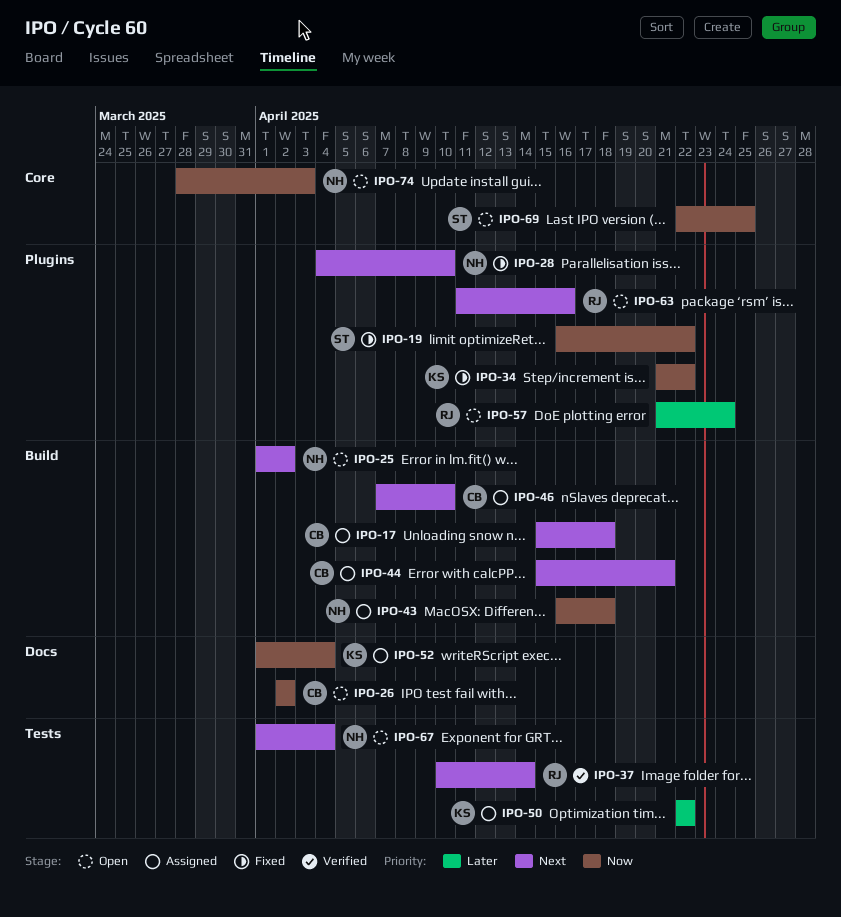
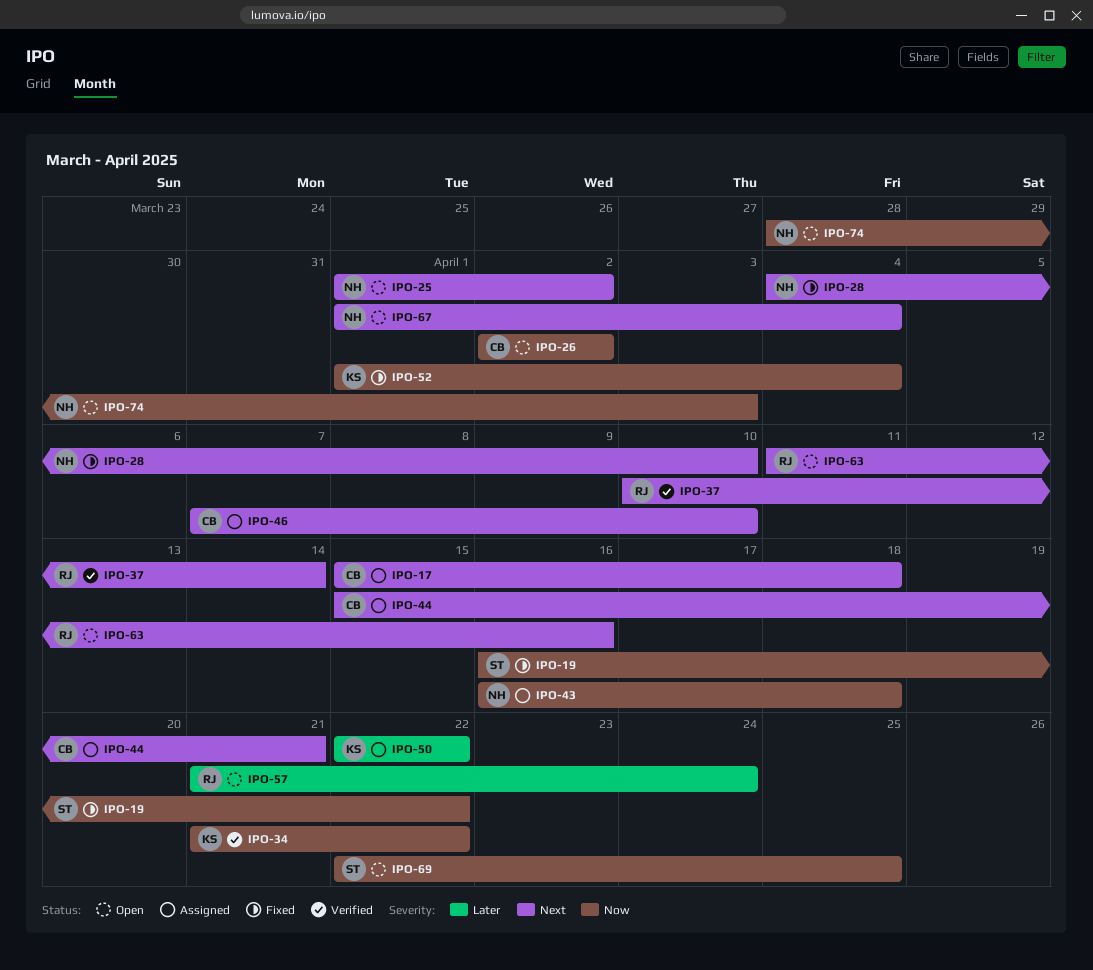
IPO-34, status: Fixed -> Verified
IPO-52, status: Assigned -> Fixed

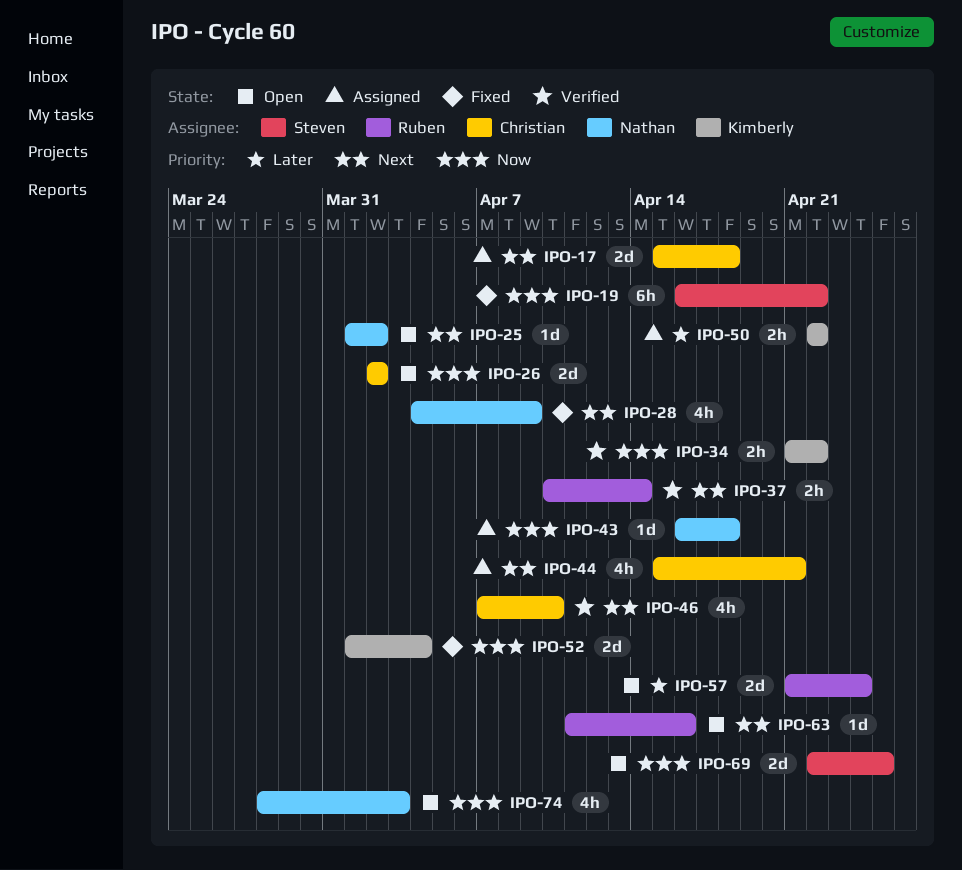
IPO-28, due: Apr 10 -> Apr 9
IPO-46, status: Assigned -> Verified
IPO-67: present -> none

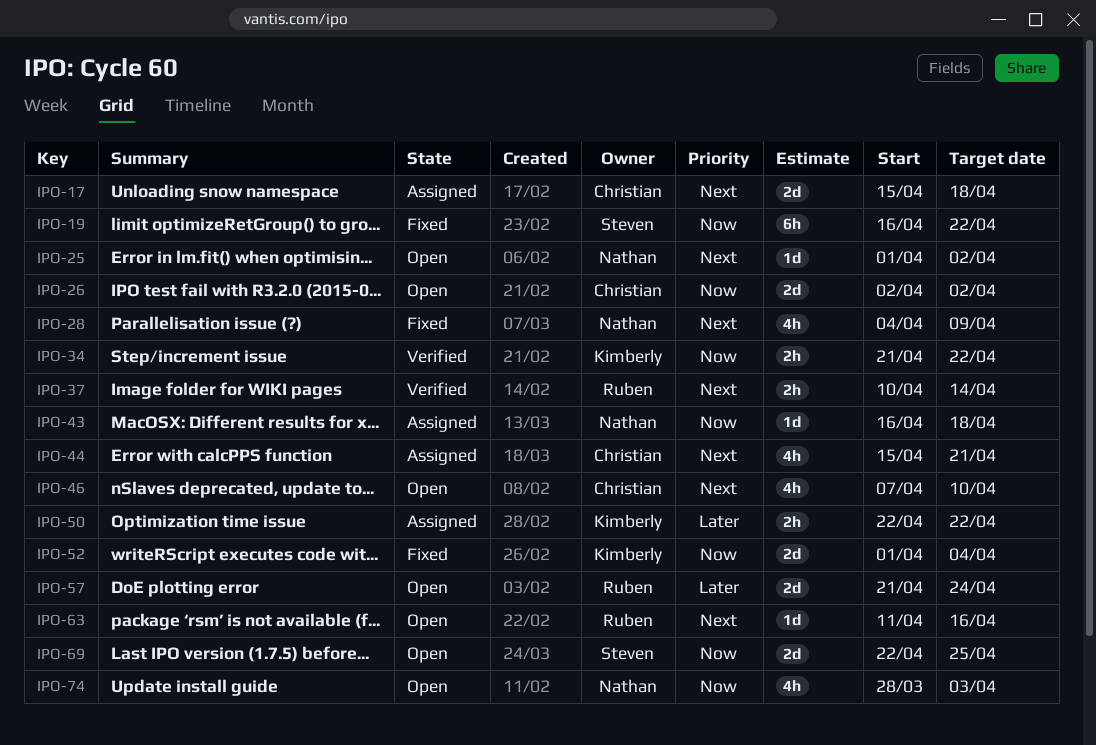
IPO-46, status: Verified -> Open

